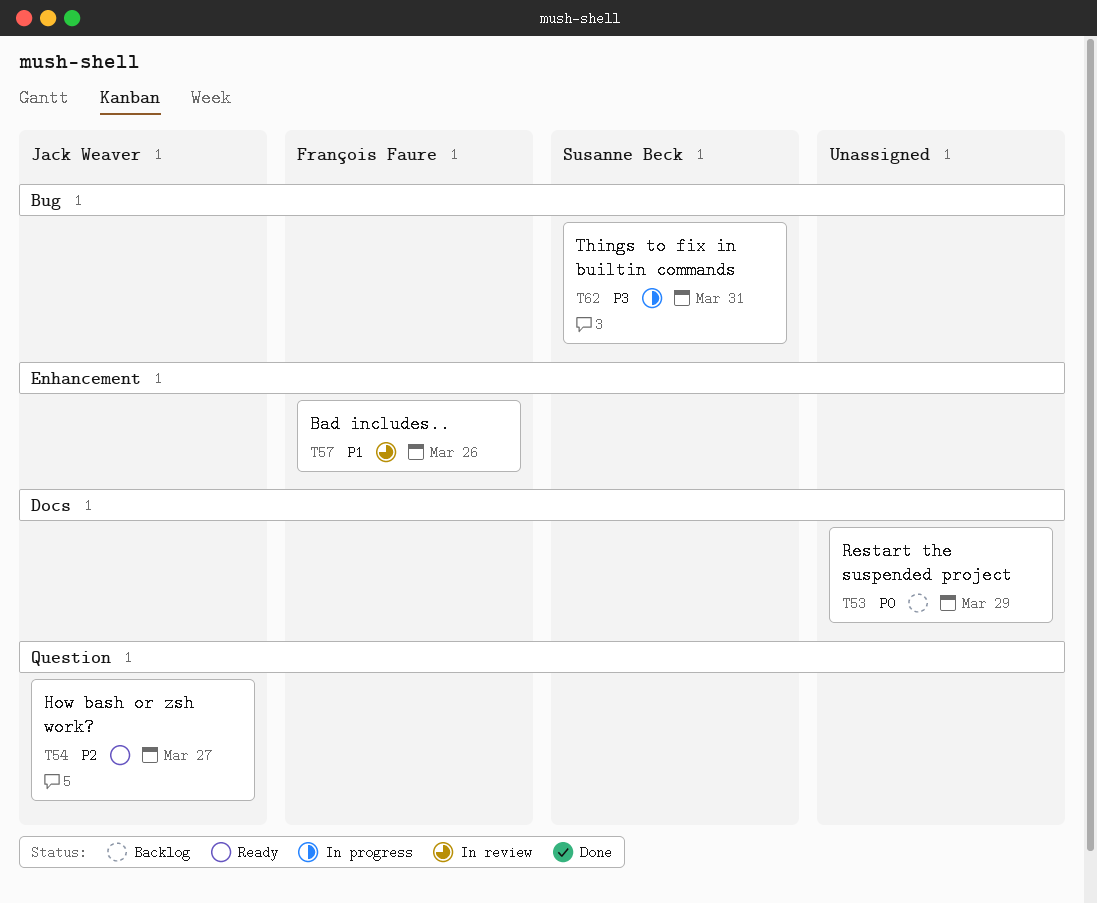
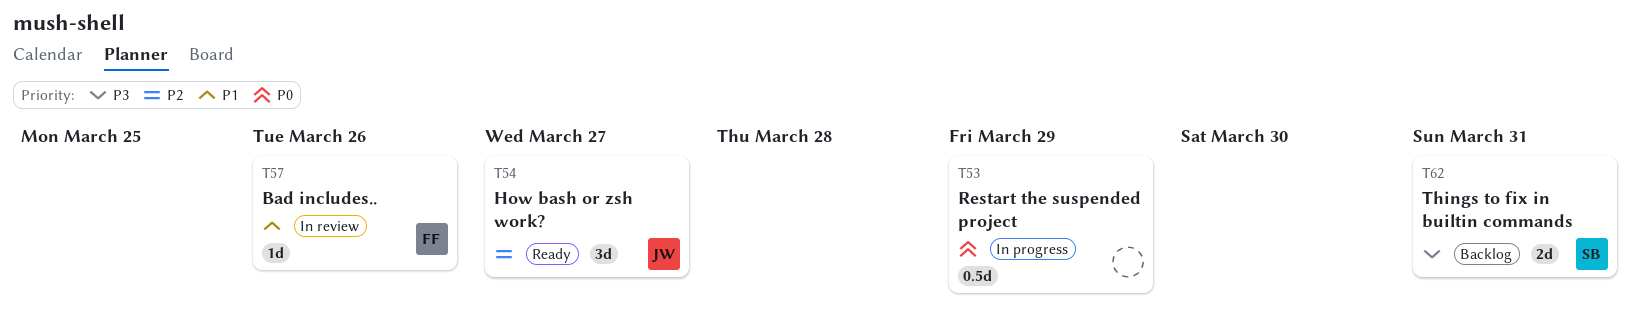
T53, status: Backlog -> In progress
T62, status: In progress -> Backlog

